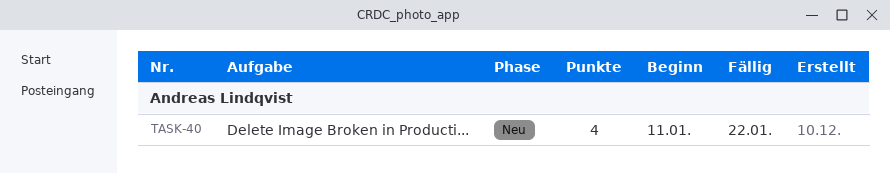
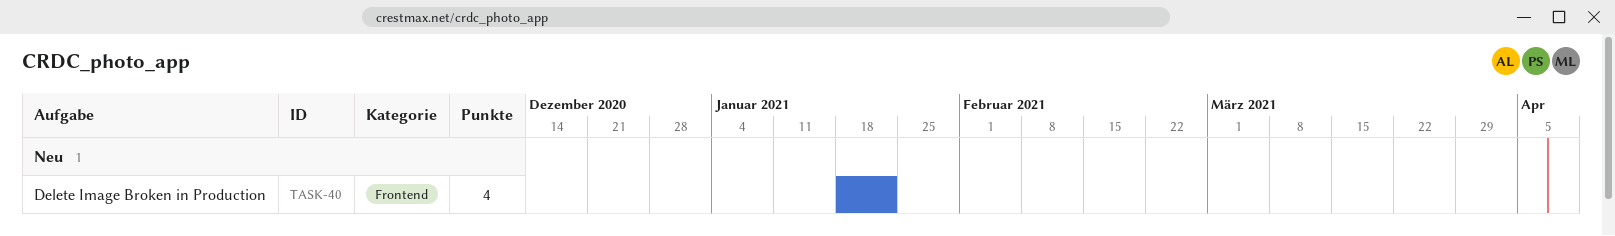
TASK-40, start: Jan 11 -> Jan 18

